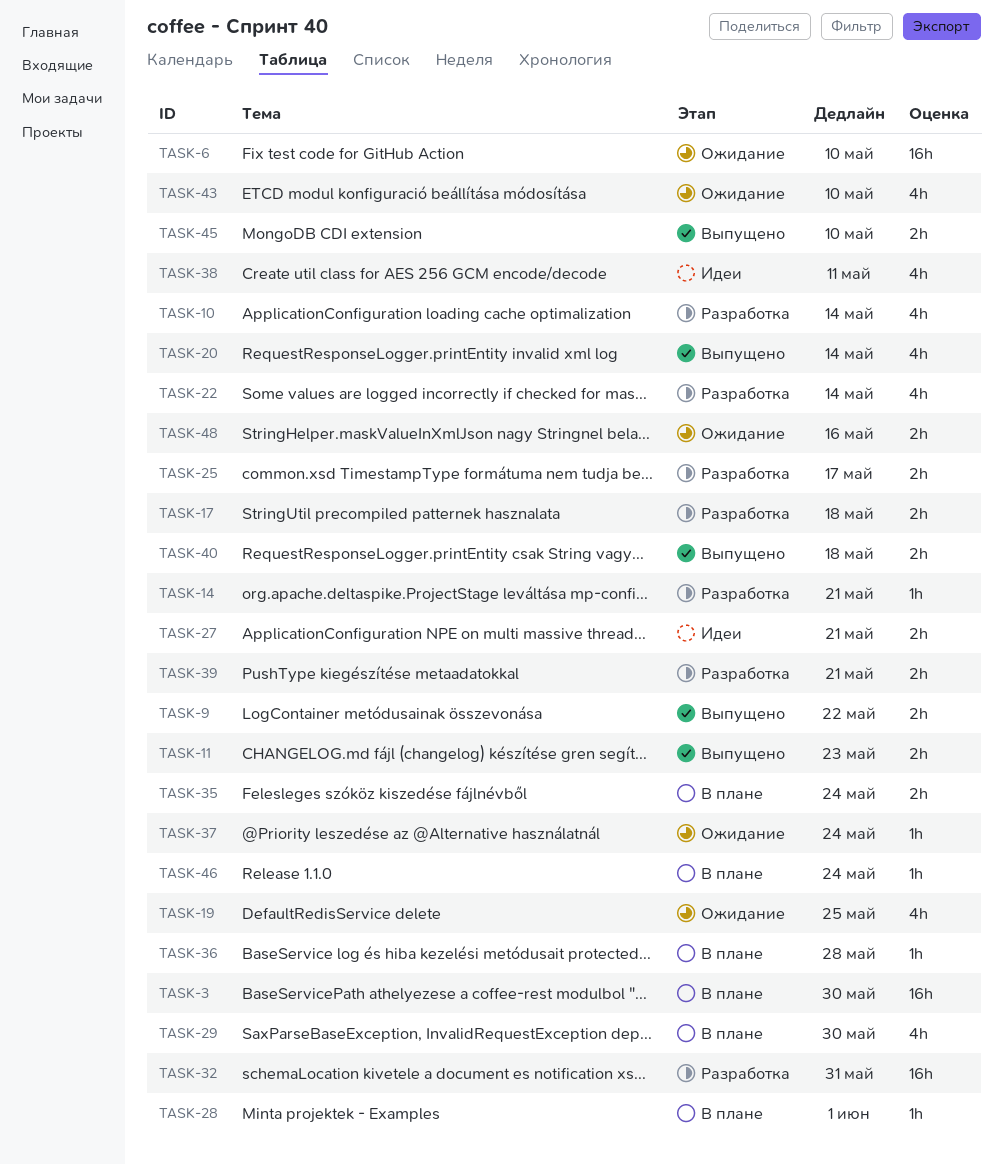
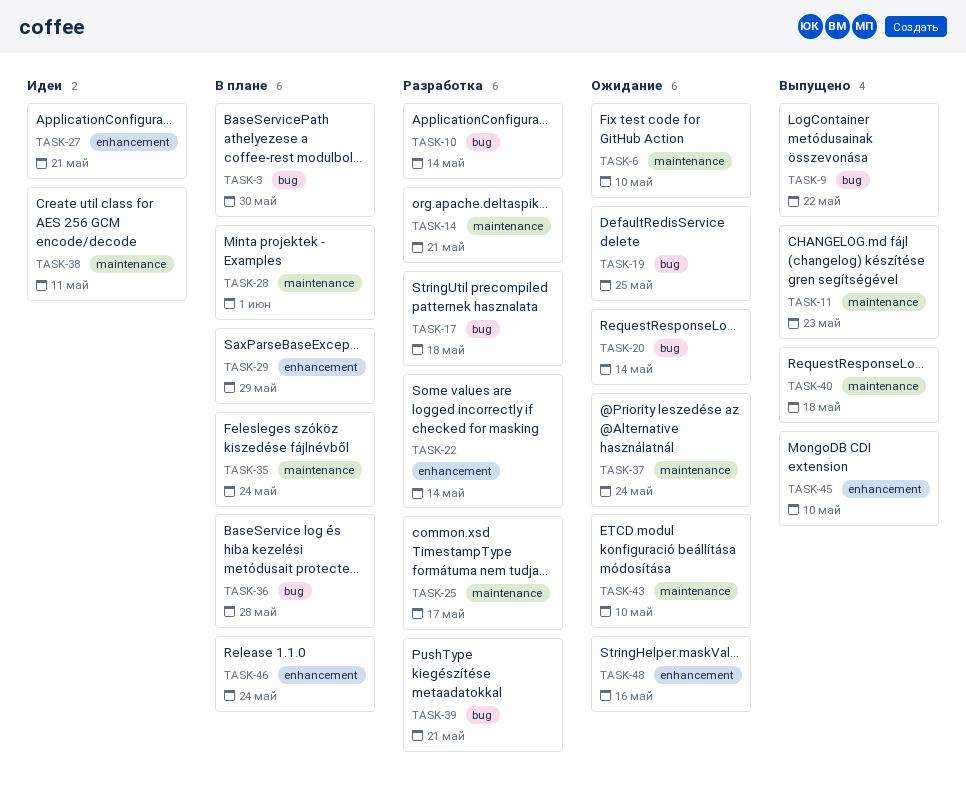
TASK-20, status: Выпущено -> Ожидание
TASK-29, due: May 30 -> May 29
TASK-32: present -> none

